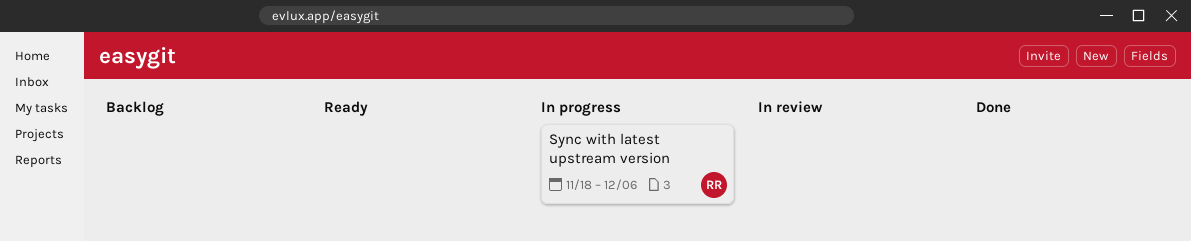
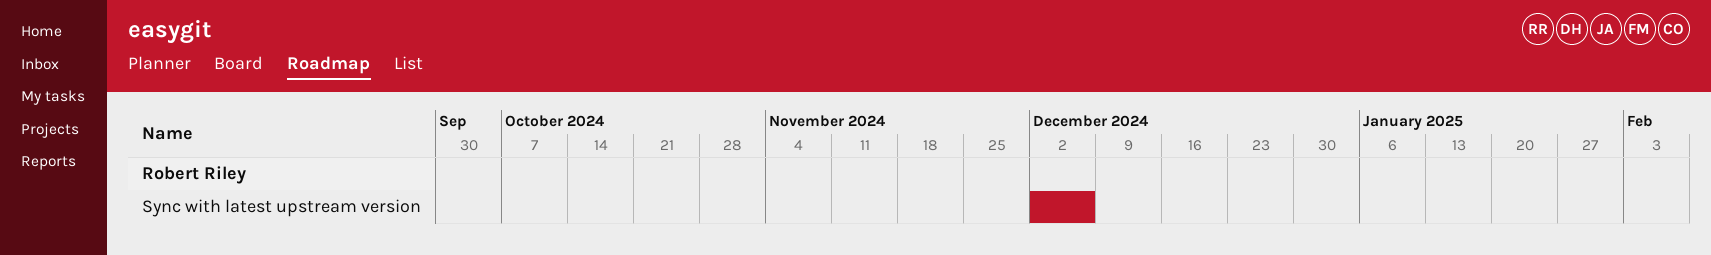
Sync with latest upstream version, start: Nov 18 -> Dec 2

